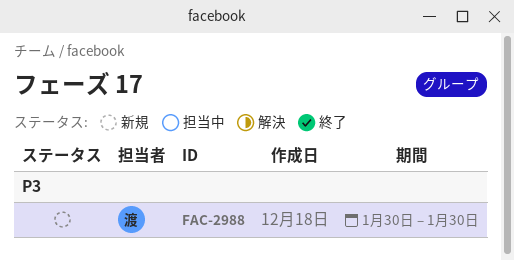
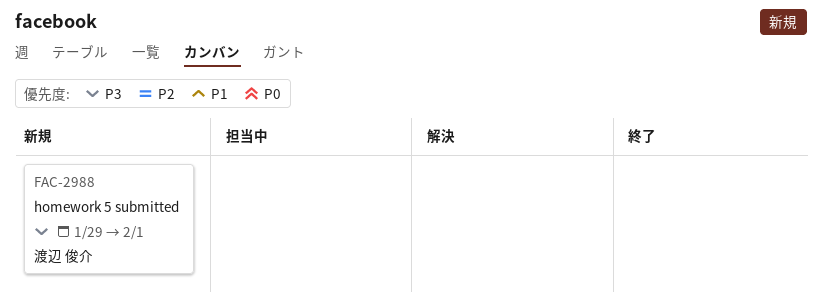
FAC-2988, start: Jan 30 -> Jan 29
FAC-2988, due: Jan 30 -> Feb 1

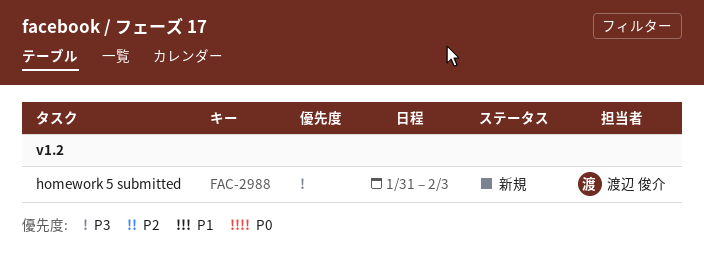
FAC-2988, start: Jan 29 -> Jan 31
FAC-2988, due: Feb 1 -> Feb 3

